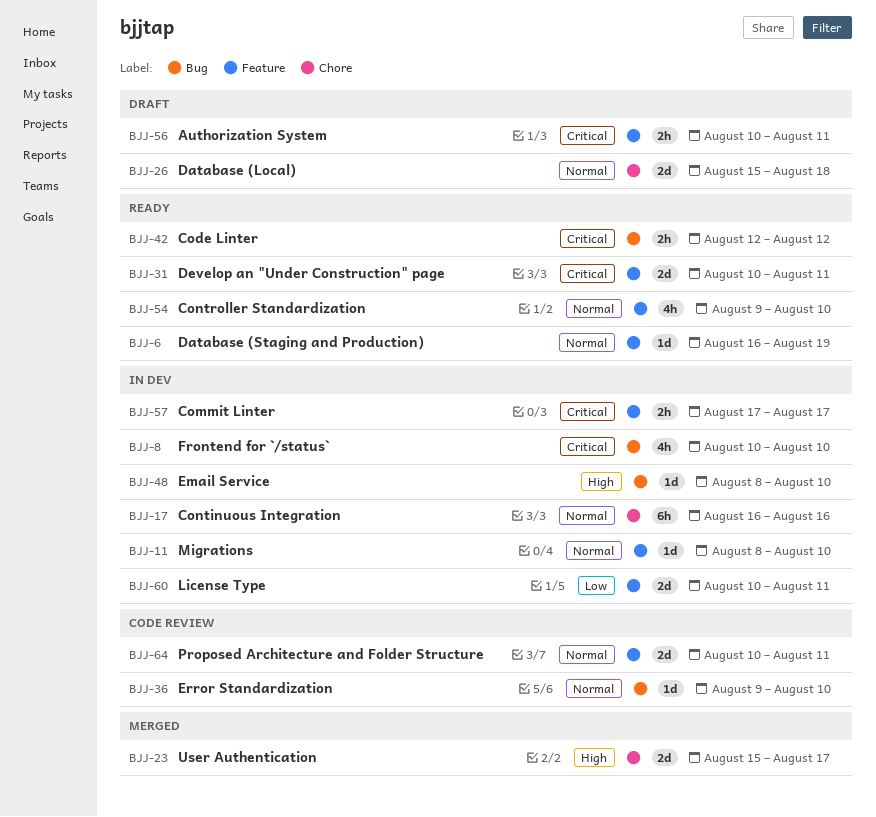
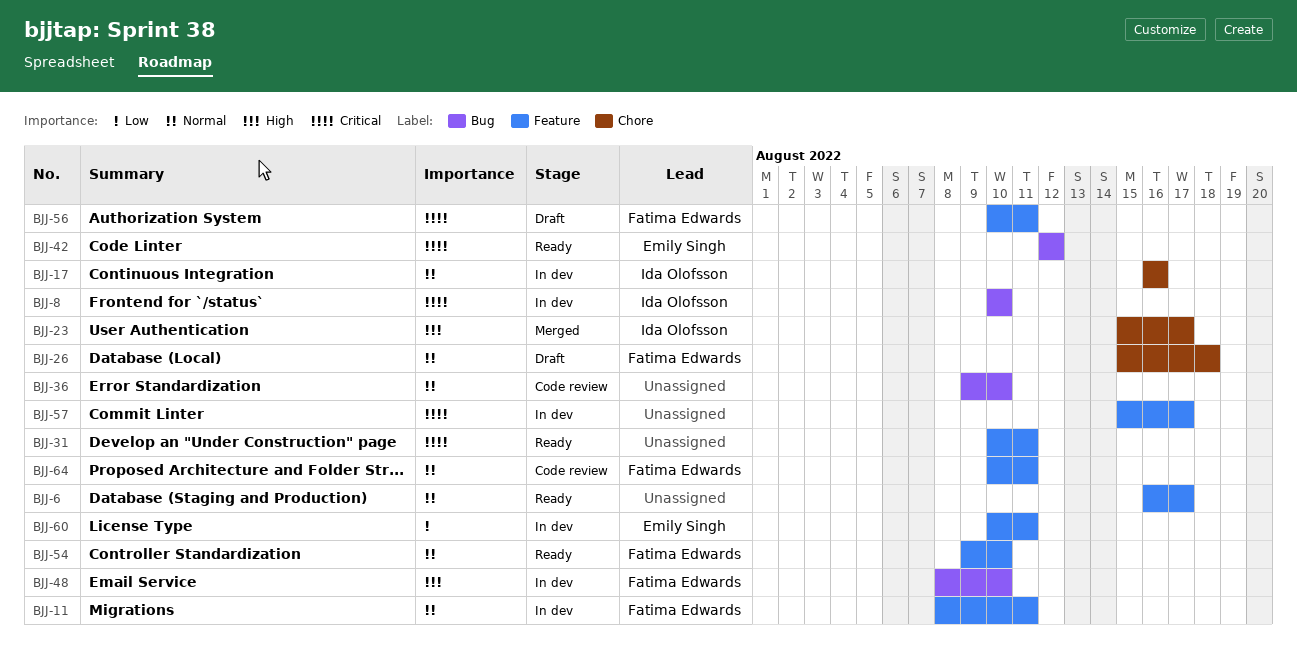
BJJ-6, due: Aug 19 -> Aug 17
BJJ-11, due: Aug 10 -> Aug 11
BJJ-57, start: Aug 17 -> Aug 15

